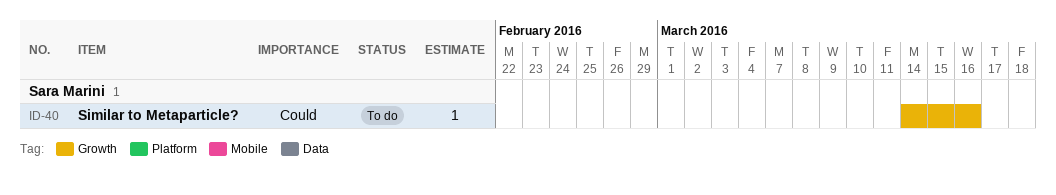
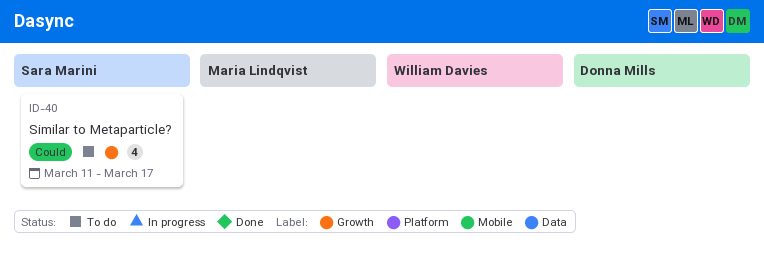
ID-40, estimate: 1 -> 4
ID-40, start: Mar 14 -> Mar 11
ID-40, due: Mar 16 -> Mar 17

